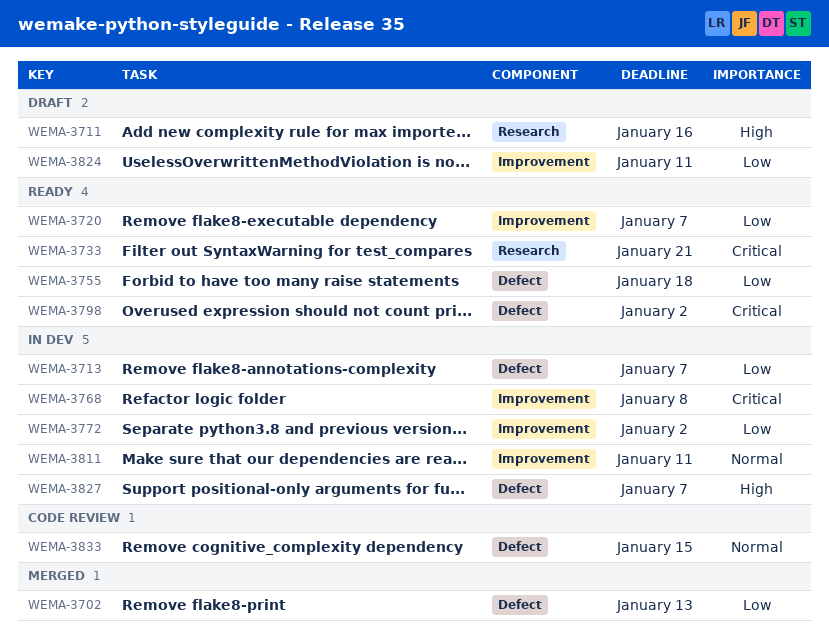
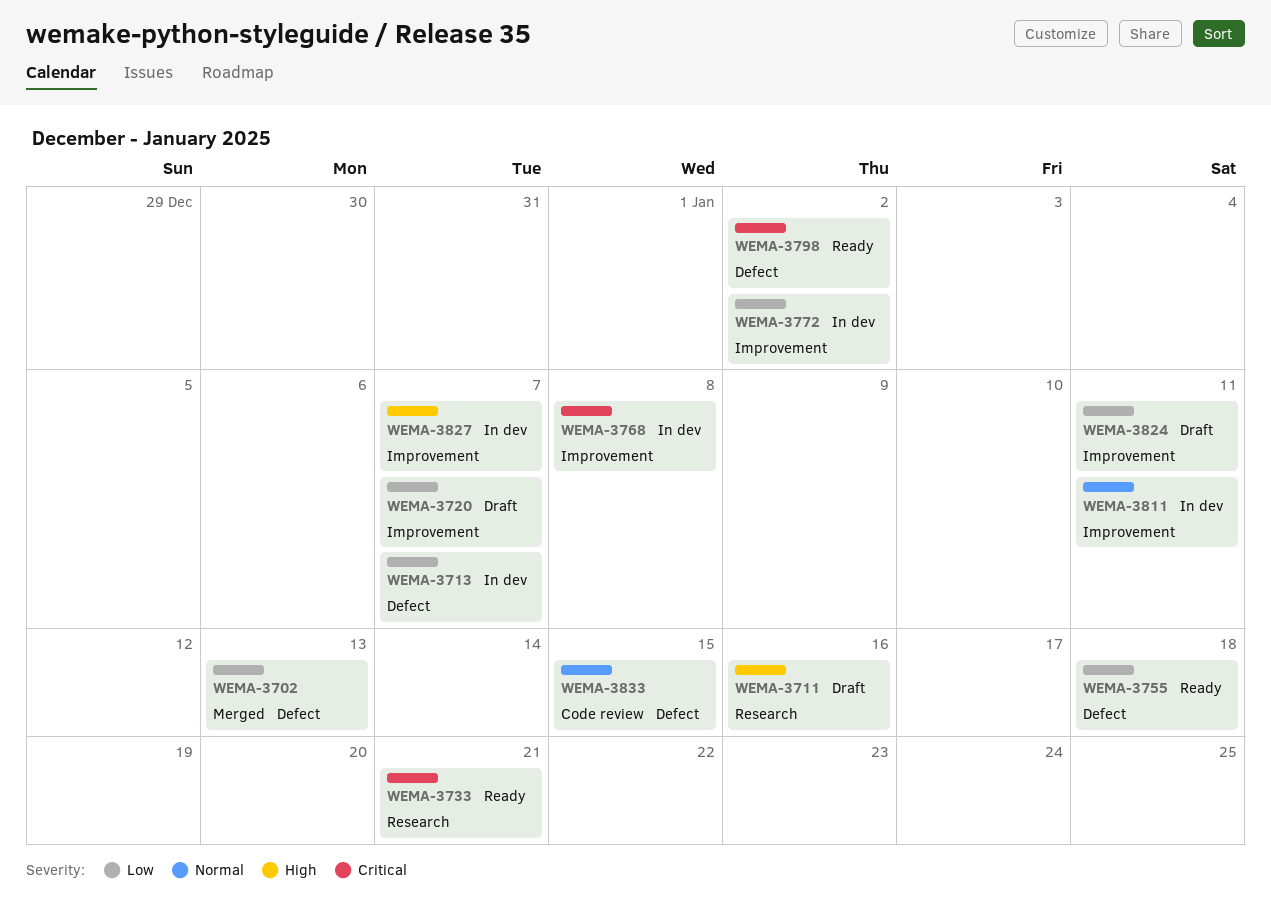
WEMA-3720, status: Ready -> Draft
WEMA-3827, label: Defect -> Improvement

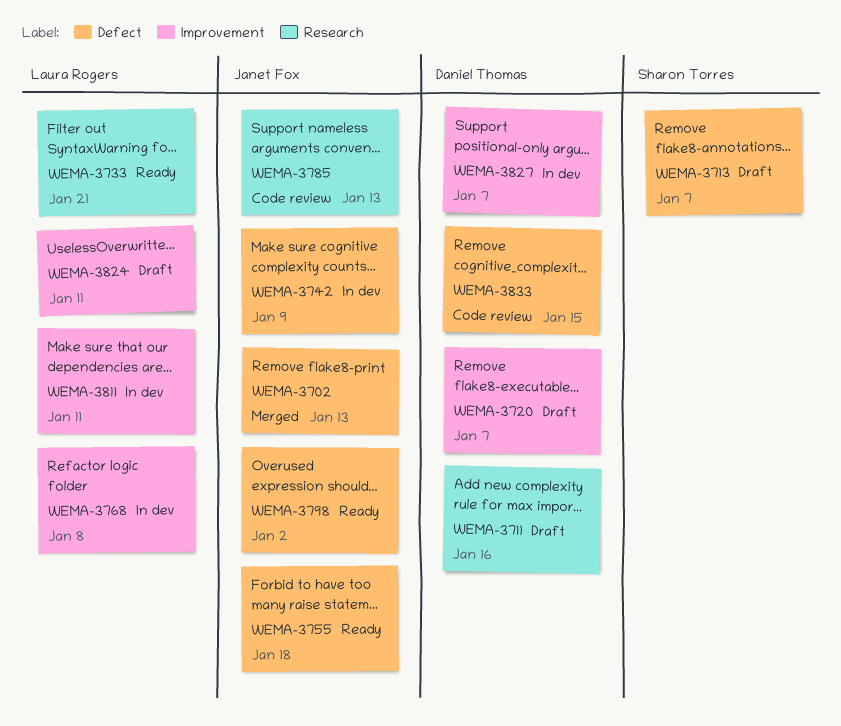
WEMA-3713, status: In dev -> Draft
WEMA-3742: none -> present
WEMA-3772: present -> none
WEMA-3785: none -> present

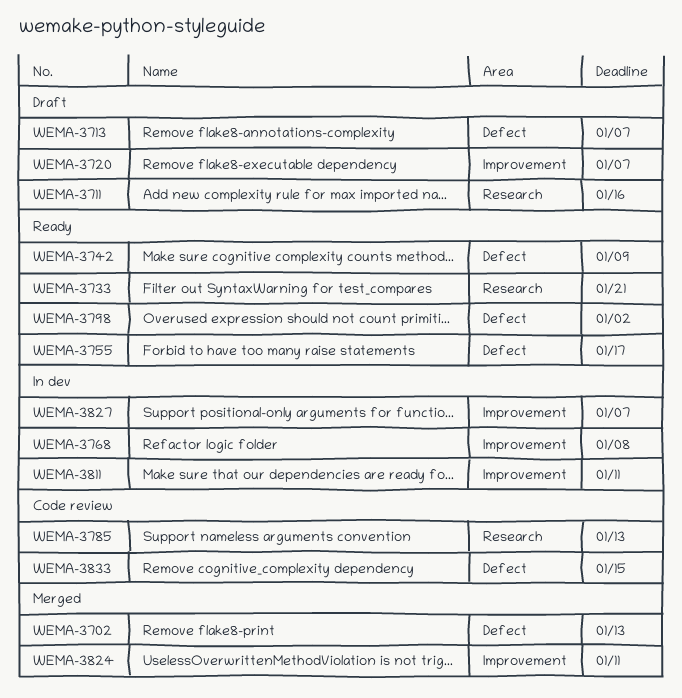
WEMA-3742, status: In dev -> Ready
WEMA-3755, due: Jan 18 -> Jan 17
WEMA-3824, status: Draft -> Merged

